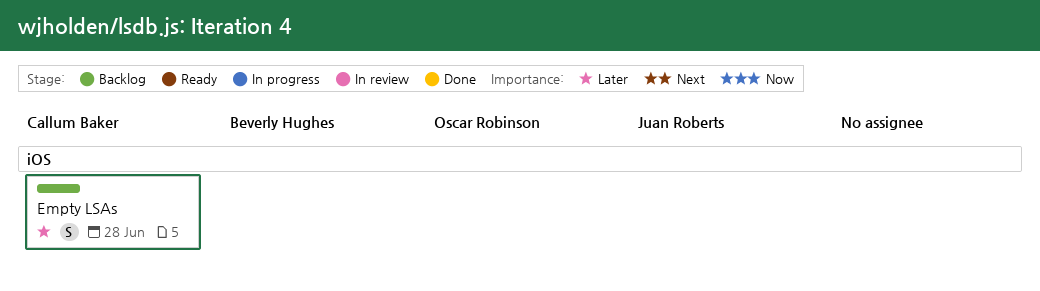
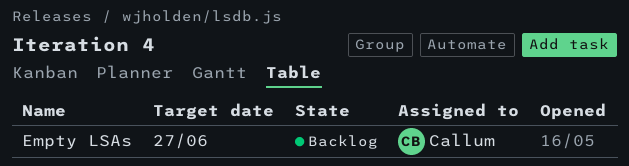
Empty LSAs, due: Jun 28 -> Jun 27

